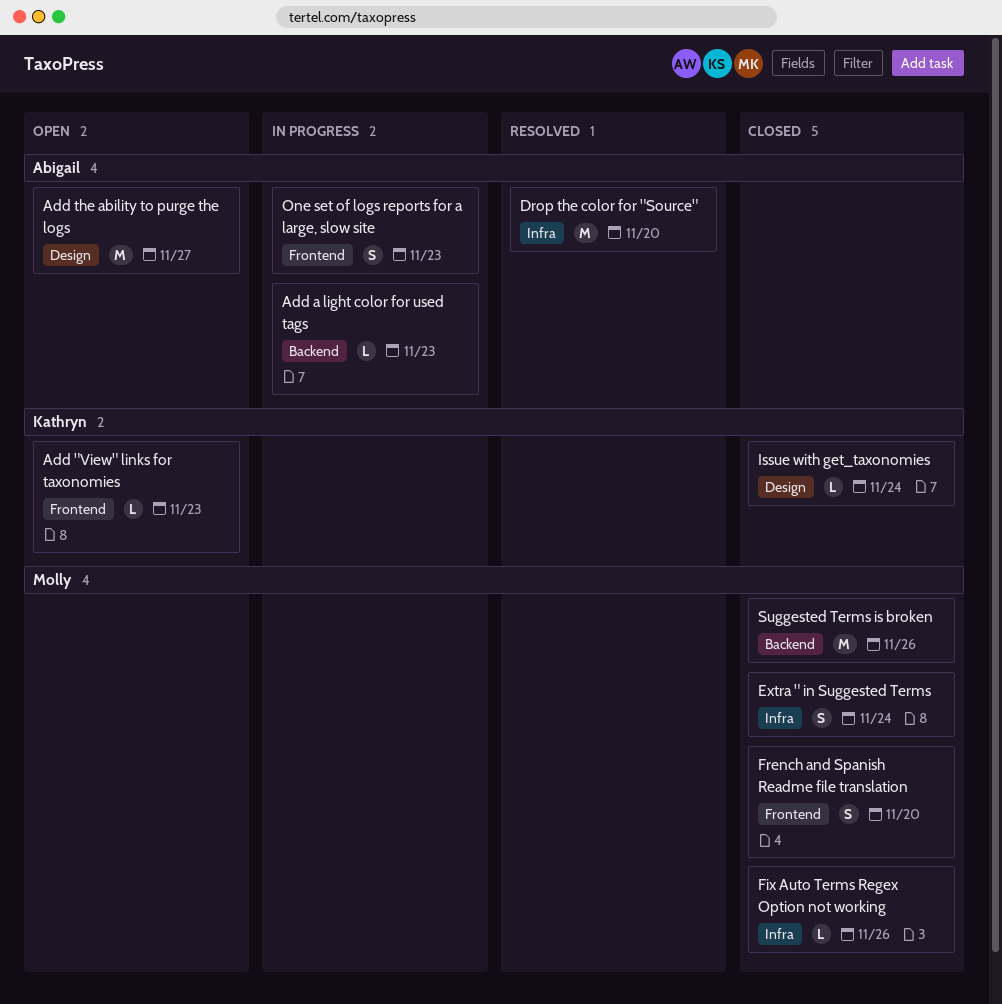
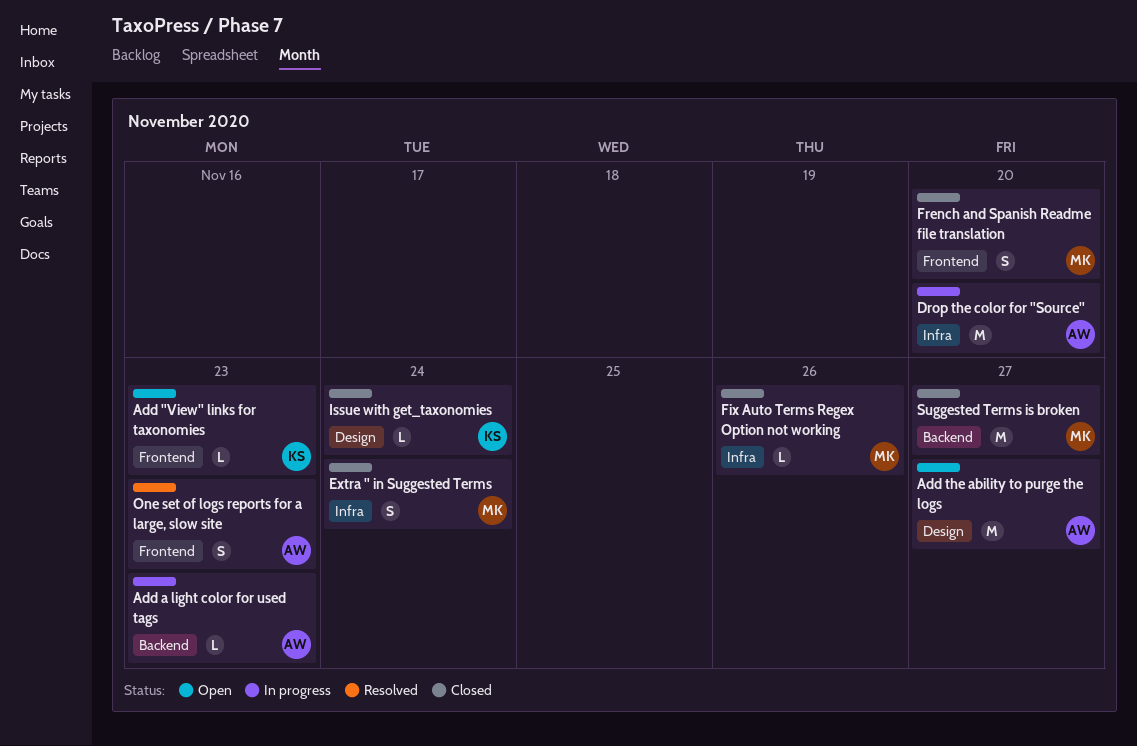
Drop the color for "Source", status: Resolved -> In progress
One set of logs reports for a large, slow site, status: In progress -> Resolved
Suggested Terms is broken, due: Nov 26 -> Nov 27

